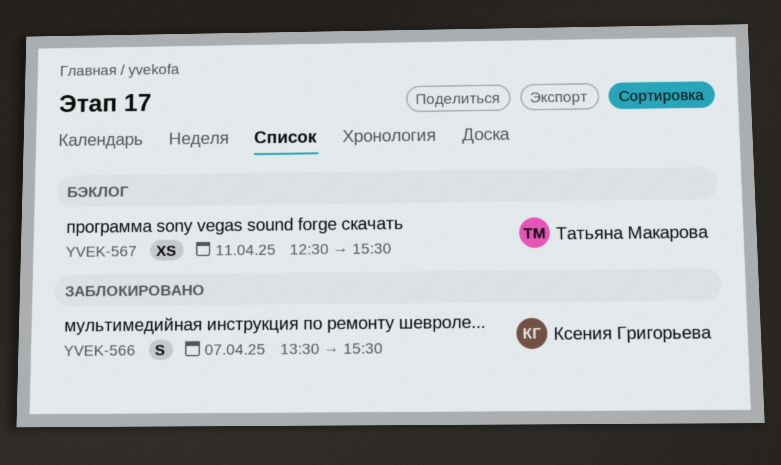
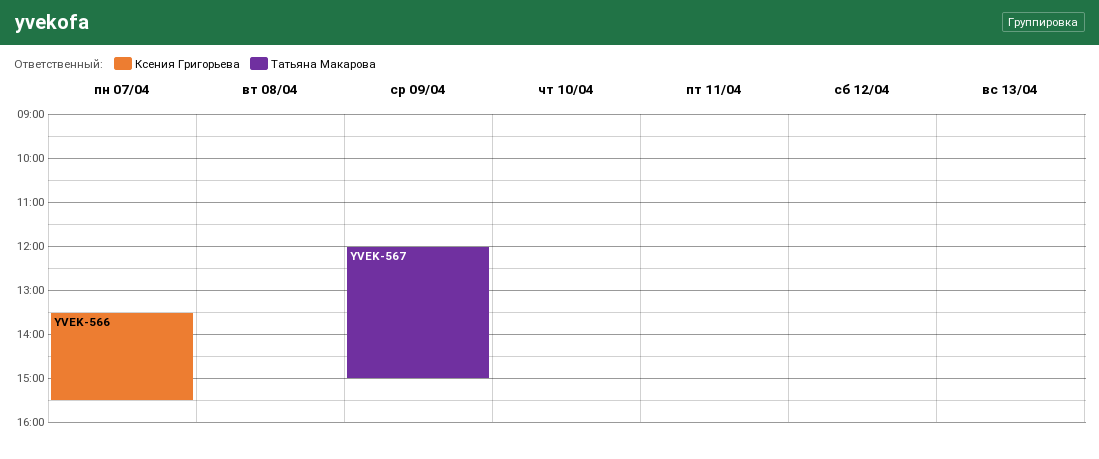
YVEK-567, day: Apr 11 -> Apr 9
YVEK-567, begins: 12:30 -> 12:00
YVEK-567, ends: 15:30 -> 15:00

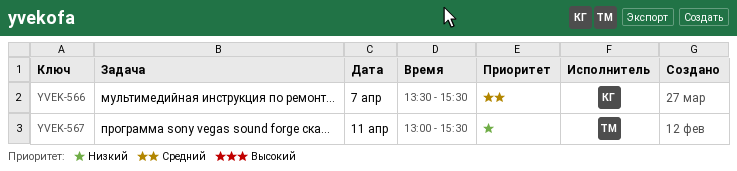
YVEK-567, day: Apr 9 -> Apr 11
YVEK-567, begins: 12:00 -> 13:00
YVEK-567, ends: 15:00 -> 15:30

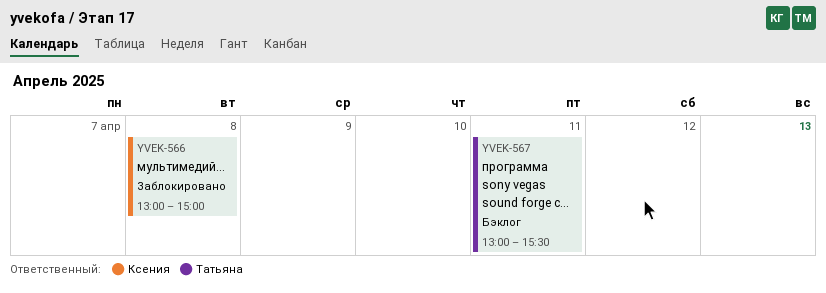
YVEK-566, day: Apr 7 -> Apr 8
YVEK-566, begins: 13:30 -> 13:00
YVEK-566, ends: 15:30 -> 15:00

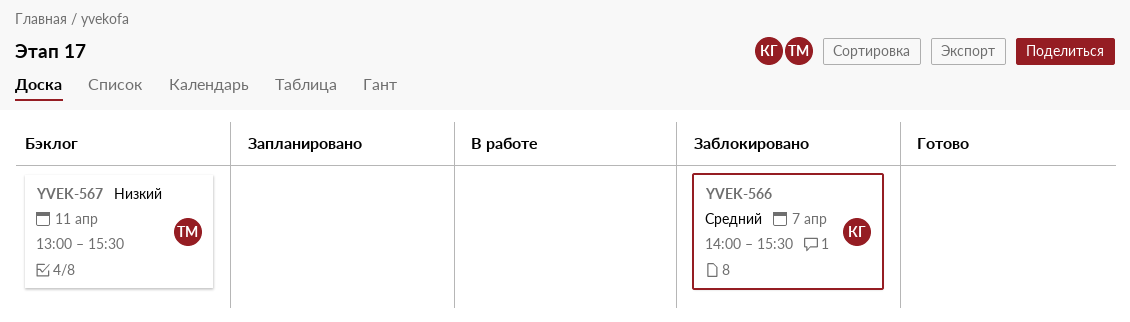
YVEK-566, day: Apr 8 -> Apr 7
YVEK-566, begins: 13:00 -> 14:00
YVEK-566, ends: 15:00 -> 15:30

